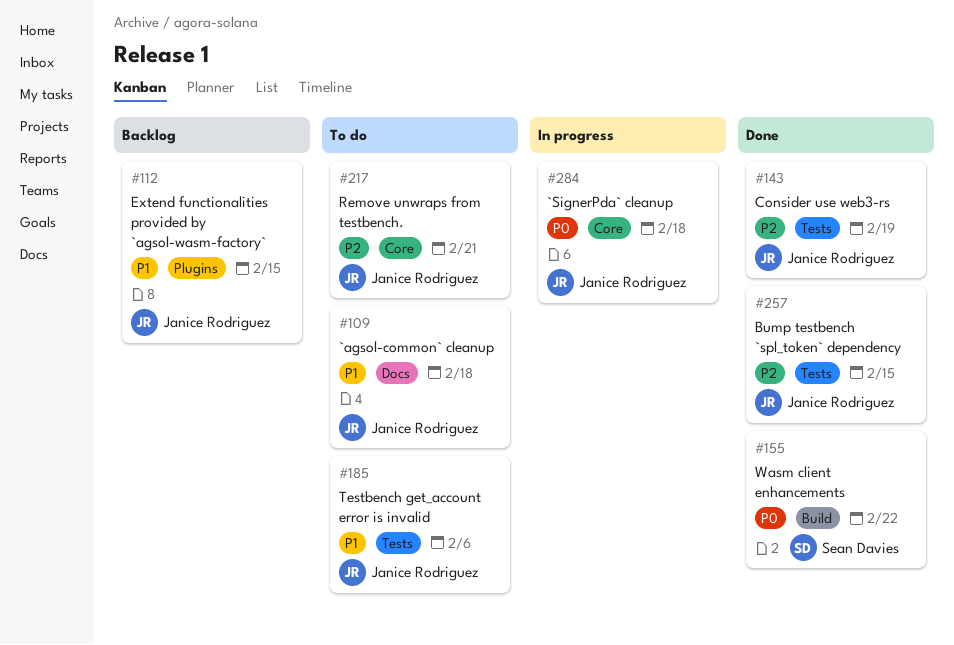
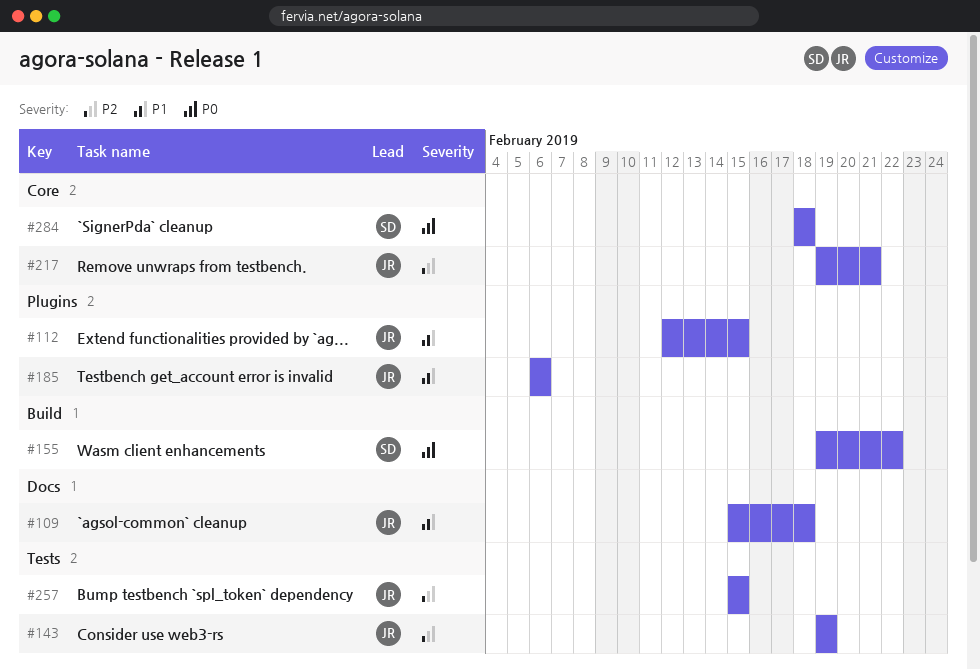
#185, label: Tests -> Plugins
#284, owner: Janice Rodriguez -> Sean Davies

